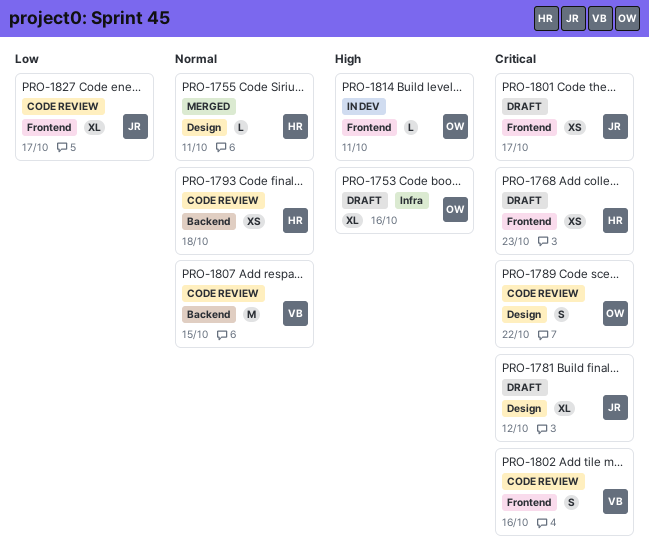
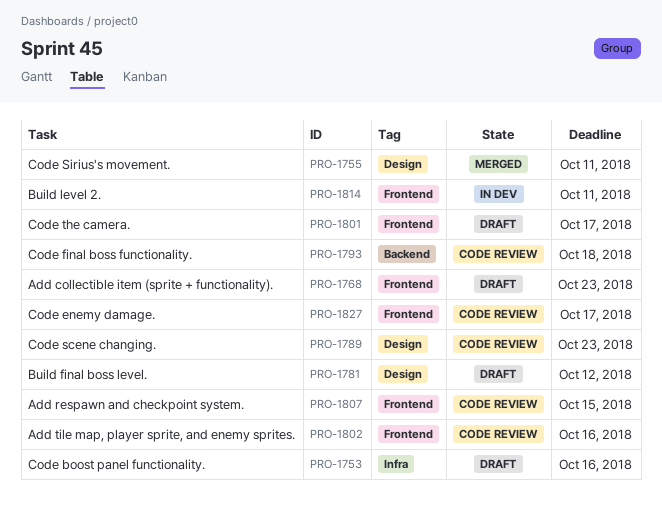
PRO-1789, due: Oct 22 -> Oct 23
PRO-1807, label: Backend -> Frontend

